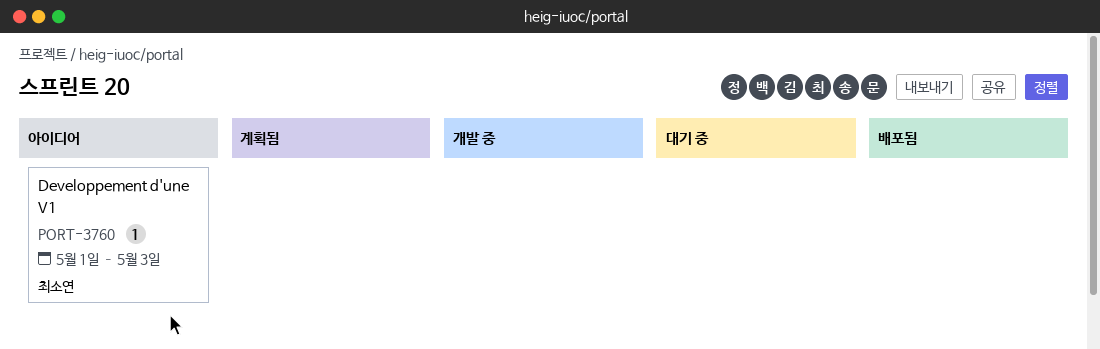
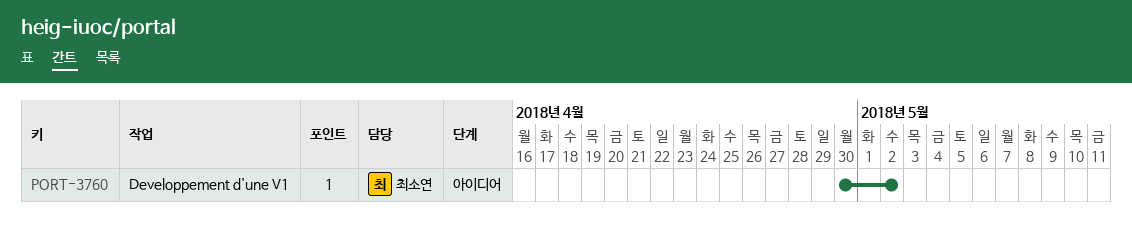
PORT-3760, start: May 1 -> Apr 30
PORT-3760, due: May 3 -> May 2

